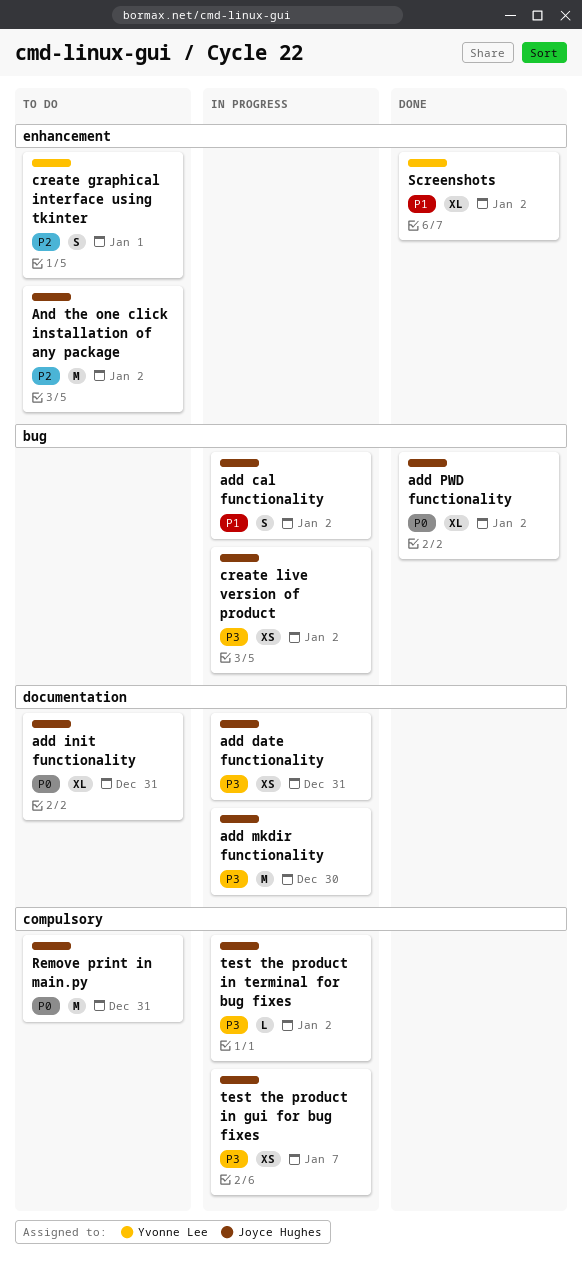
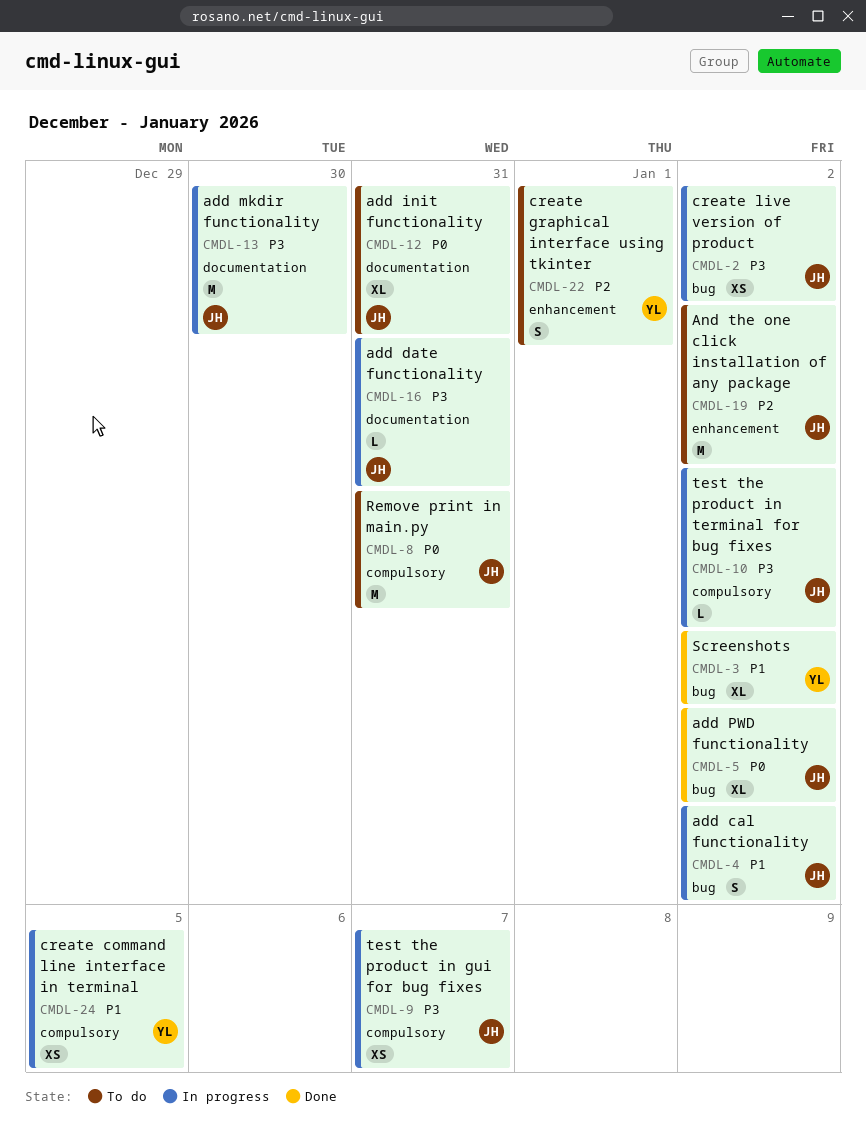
add date functionality, estimate: XS -> L
create command line interface in terminal: none -> present
Screenshots, label: enhancement -> bug

